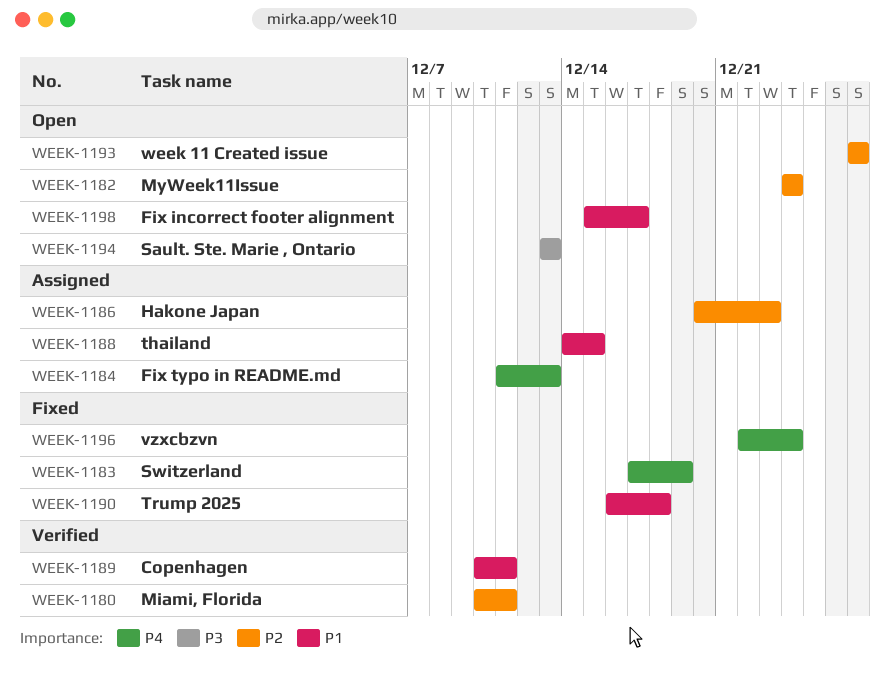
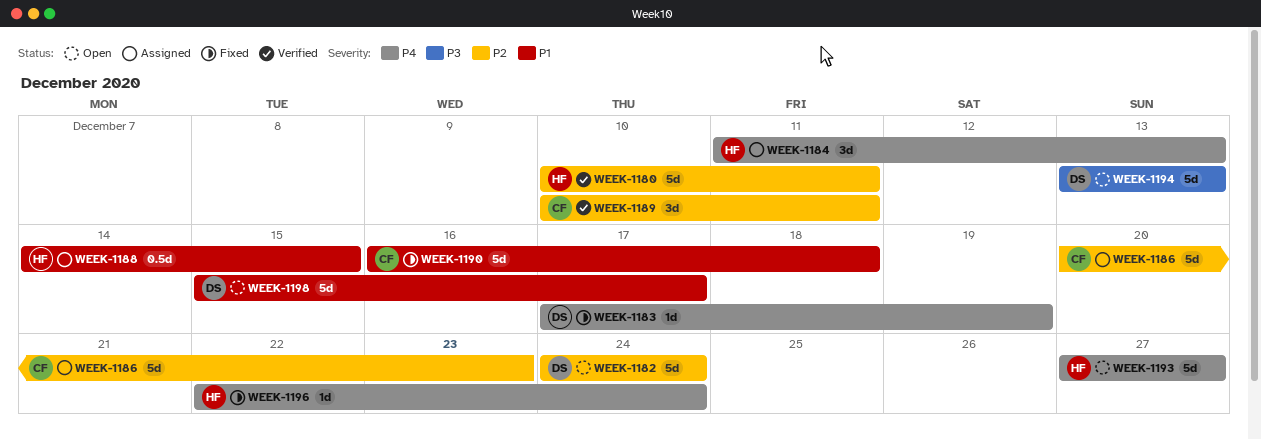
WEEK-1189, priority: P1 -> P2
WEEK-1193, priority: P2 -> P4

